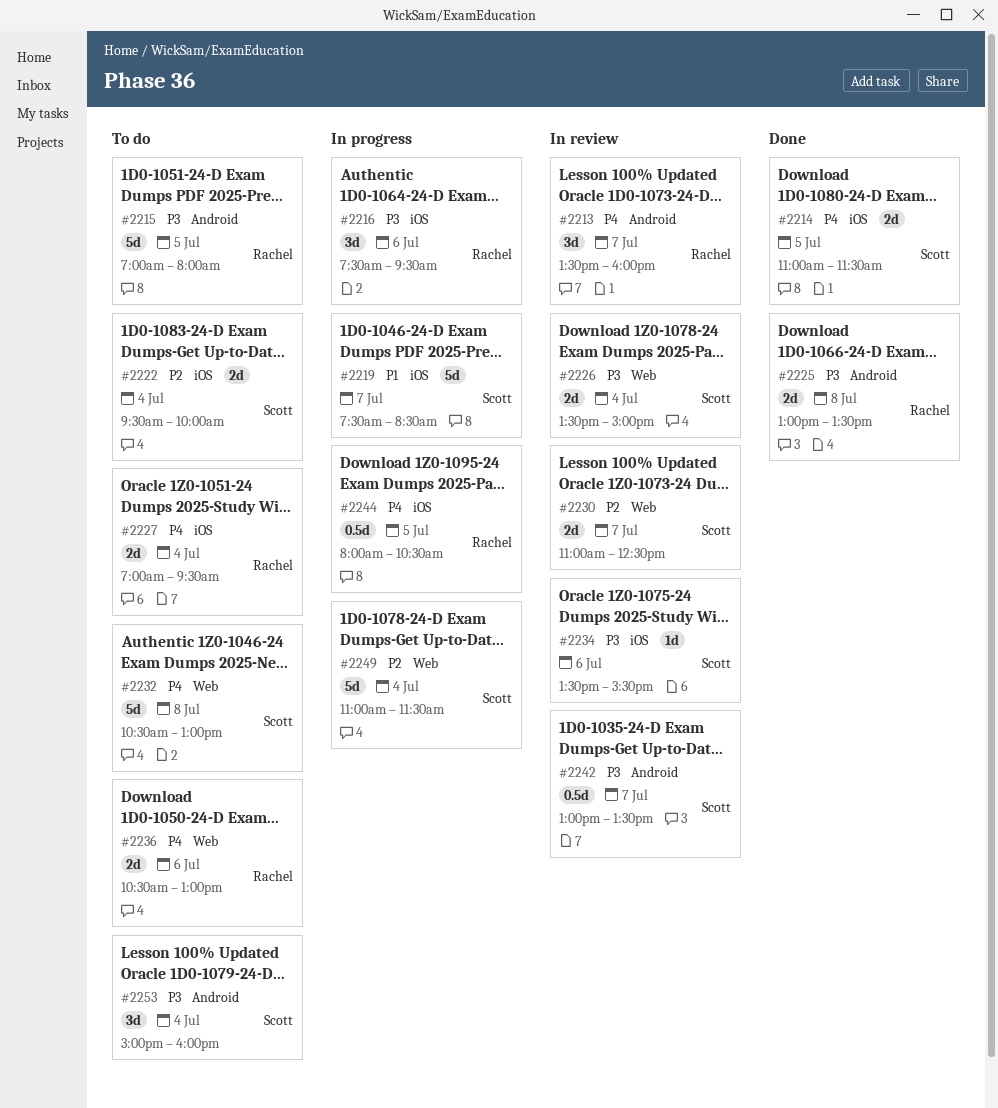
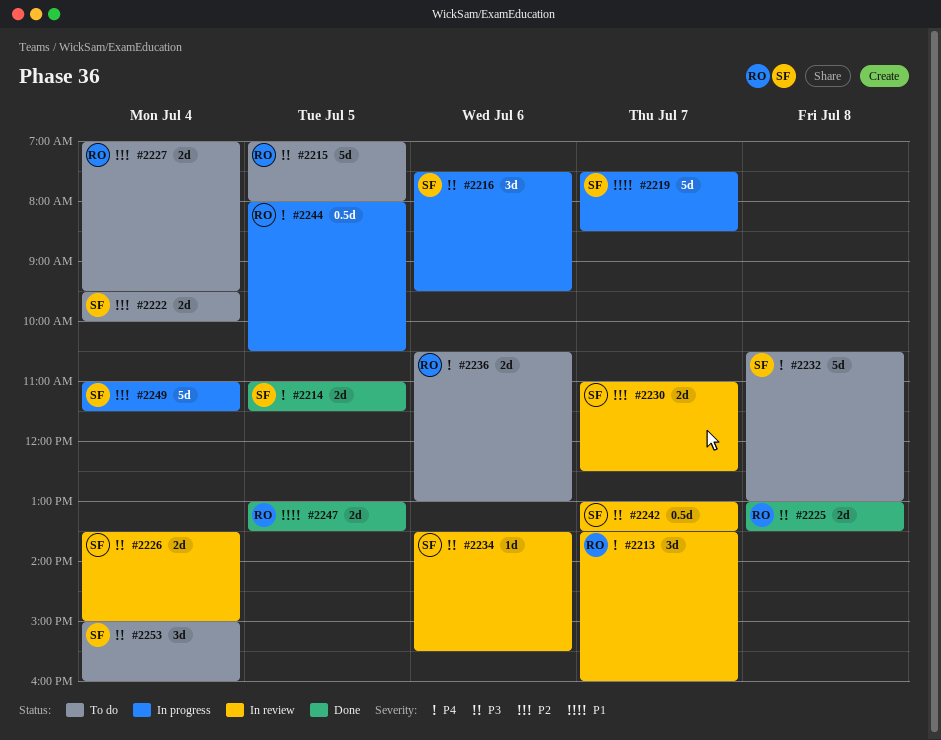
#2216, owner: Rachel -> Scott
#2227, priority: P4 -> P2
#2247: none -> present

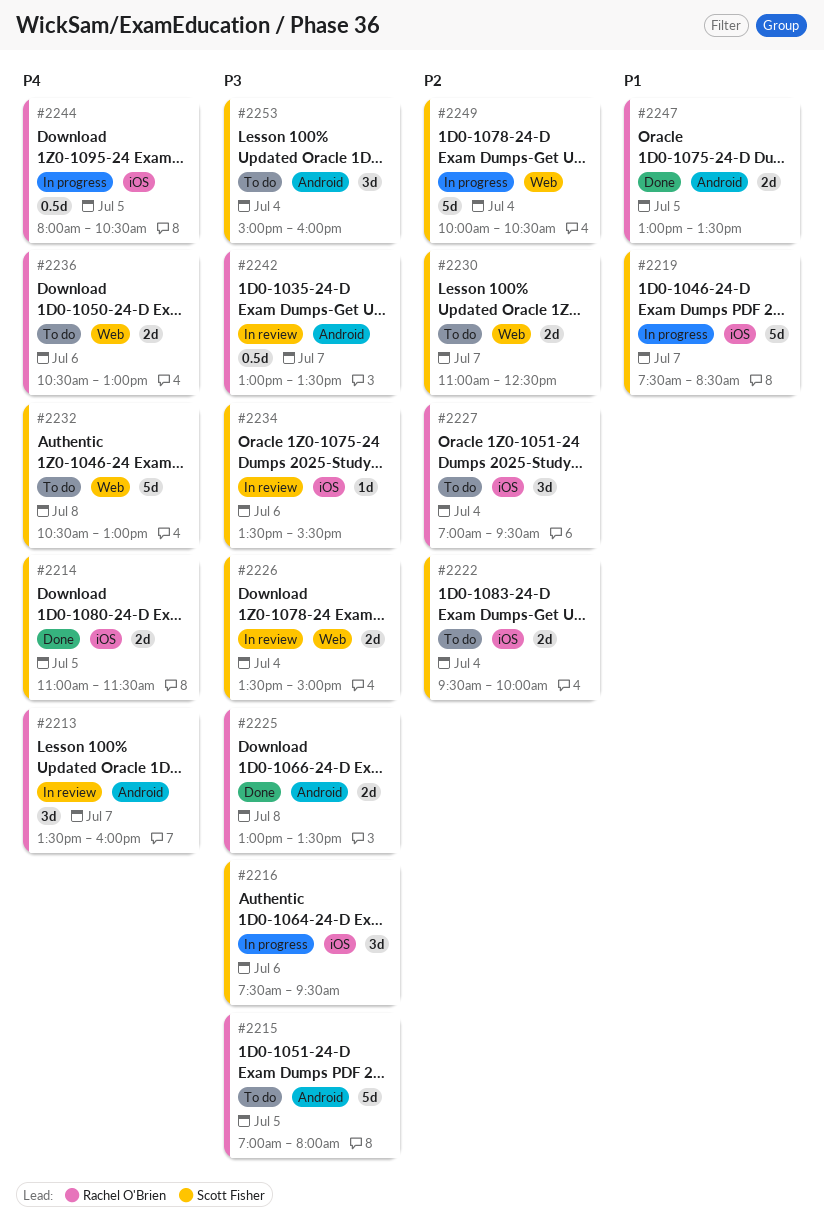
#2227, estimate: 2d -> 3d
#2230, status: In review -> To do
#2242, owner: Scott Fisher -> Rachel O'Brien
#2249, begins: 11:00 -> 10:00
#2249, ends: 11:30 -> 10:30

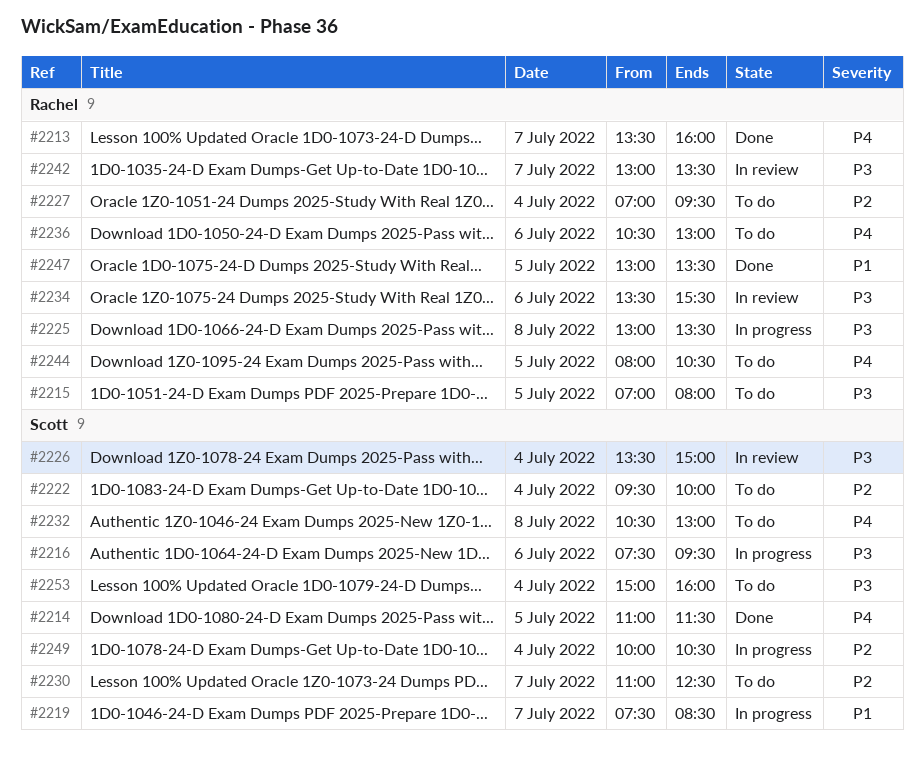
#2213, status: In review -> Done
#2225, status: Done -> In progress
#2234, owner: Scott Fisher -> Rachel O'Brien
#2244, status: In progress -> To do

